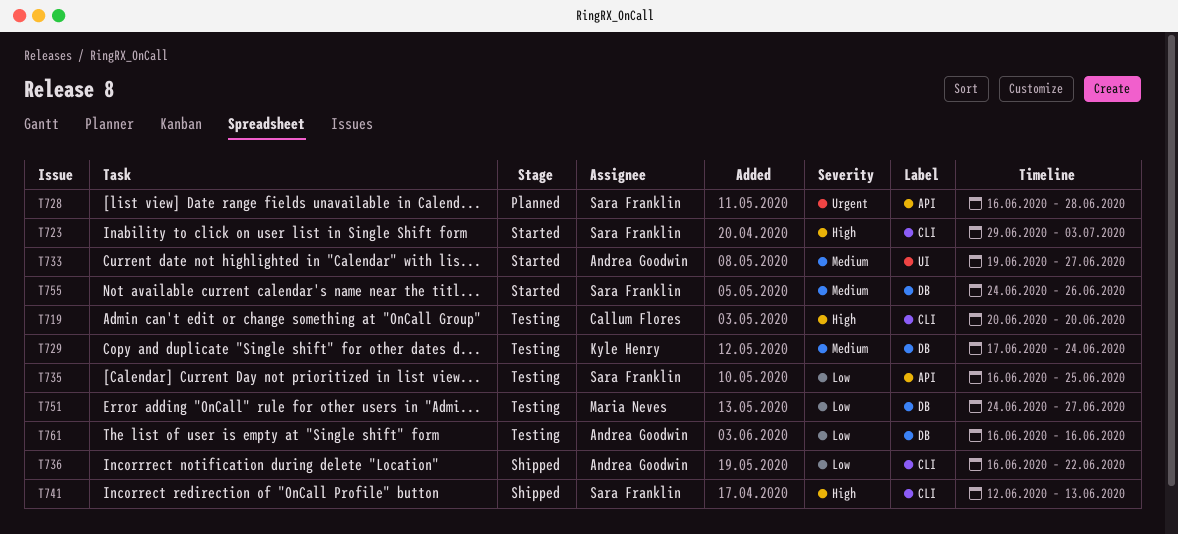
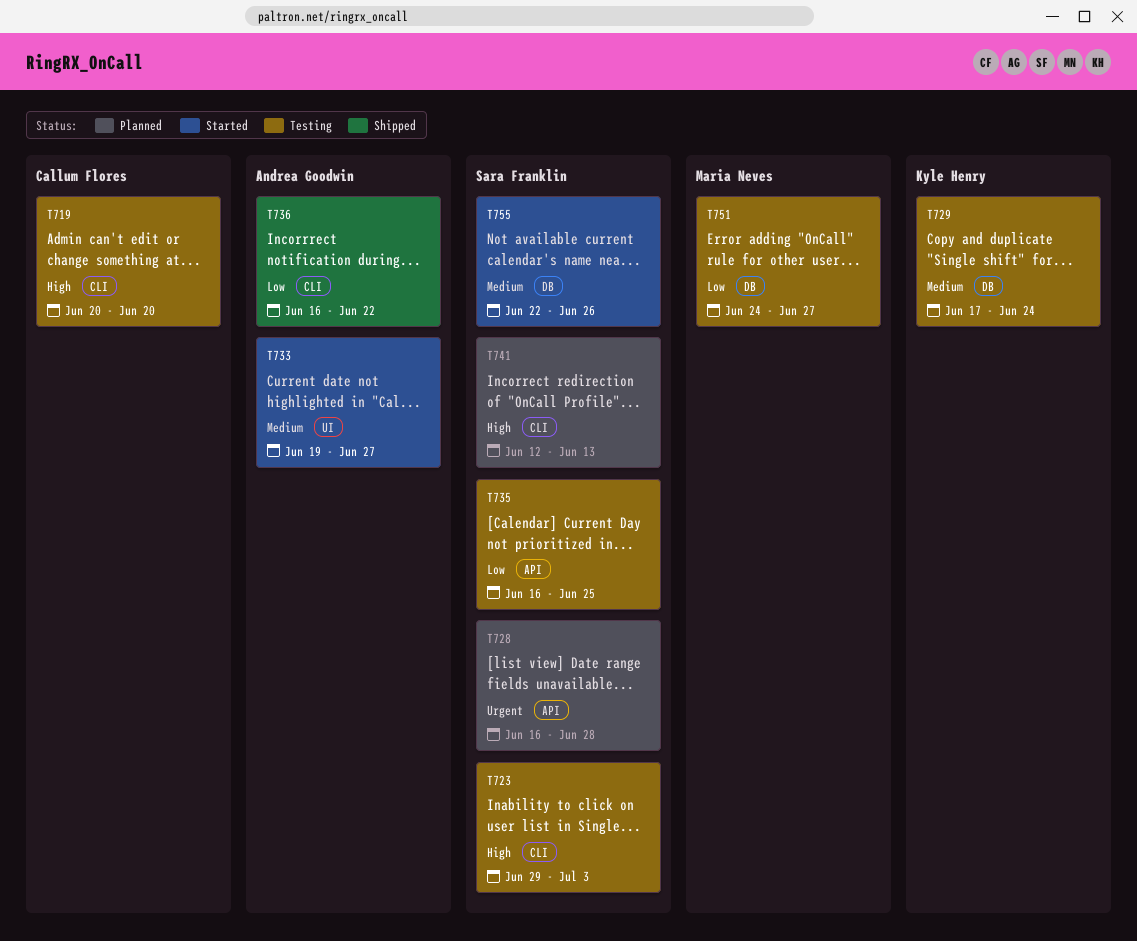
T723, status: Started -> Testing
T741, status: Shipped -> Planned
T755, start: Jun 24 -> Jun 22
T761: present -> none

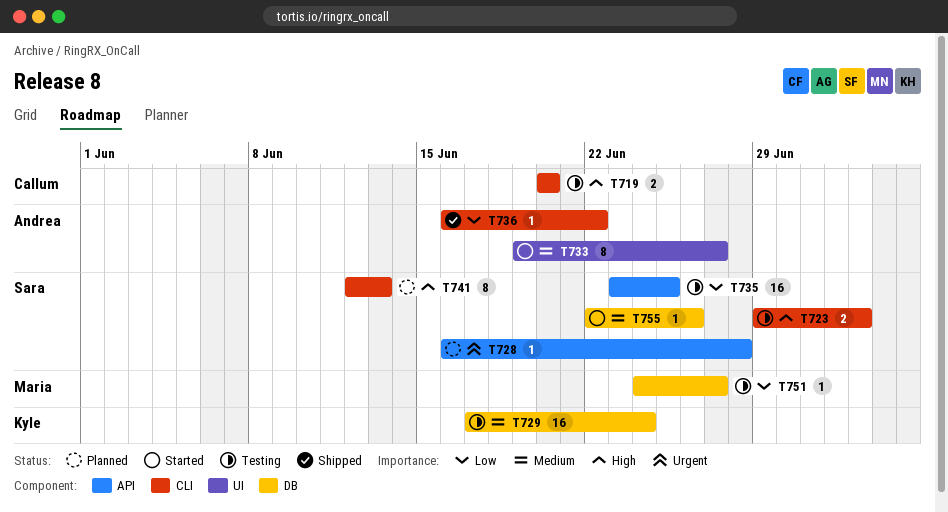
T735, start: Jun 16 -> Jun 23

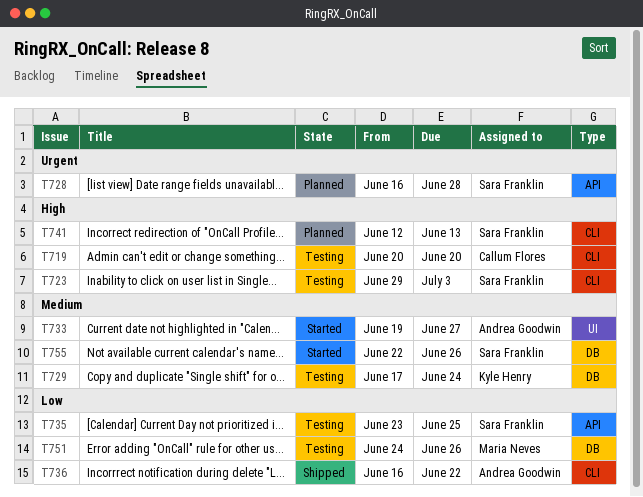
T751, due: Jun 27 -> Jun 26

